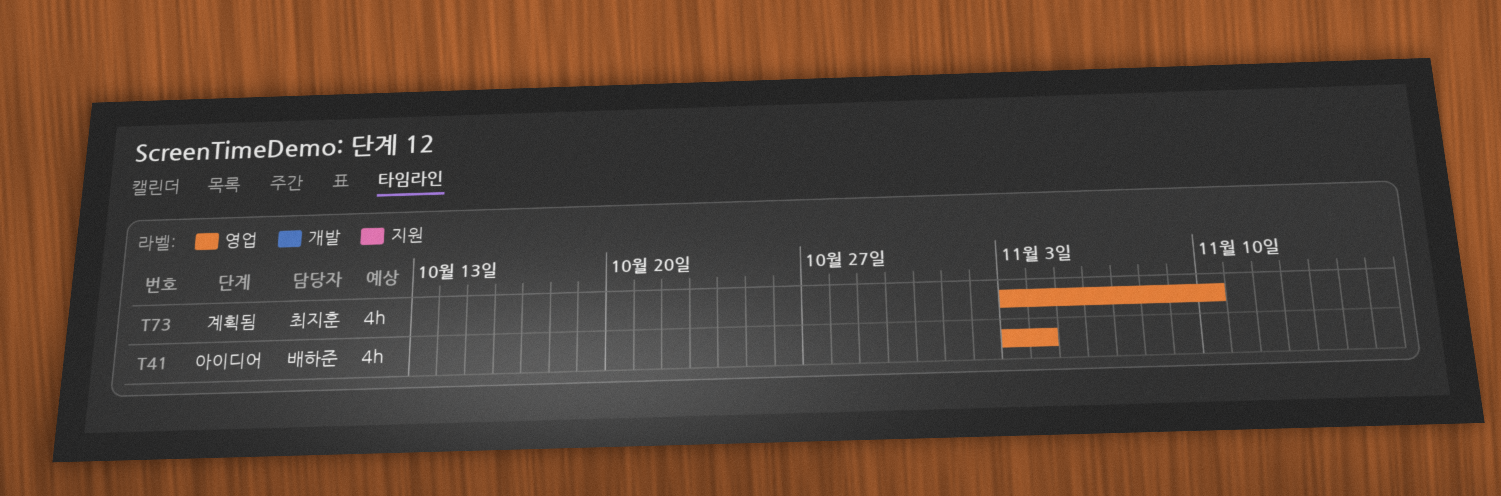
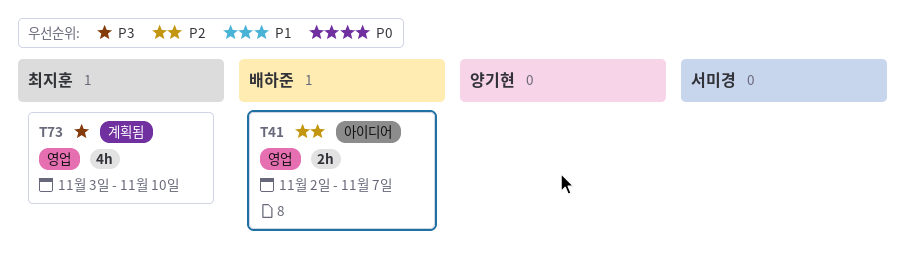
T41, estimate: 4h -> 2h
T41, start: Nov 3 -> Nov 2
T41, due: Nov 4 -> Nov 7

